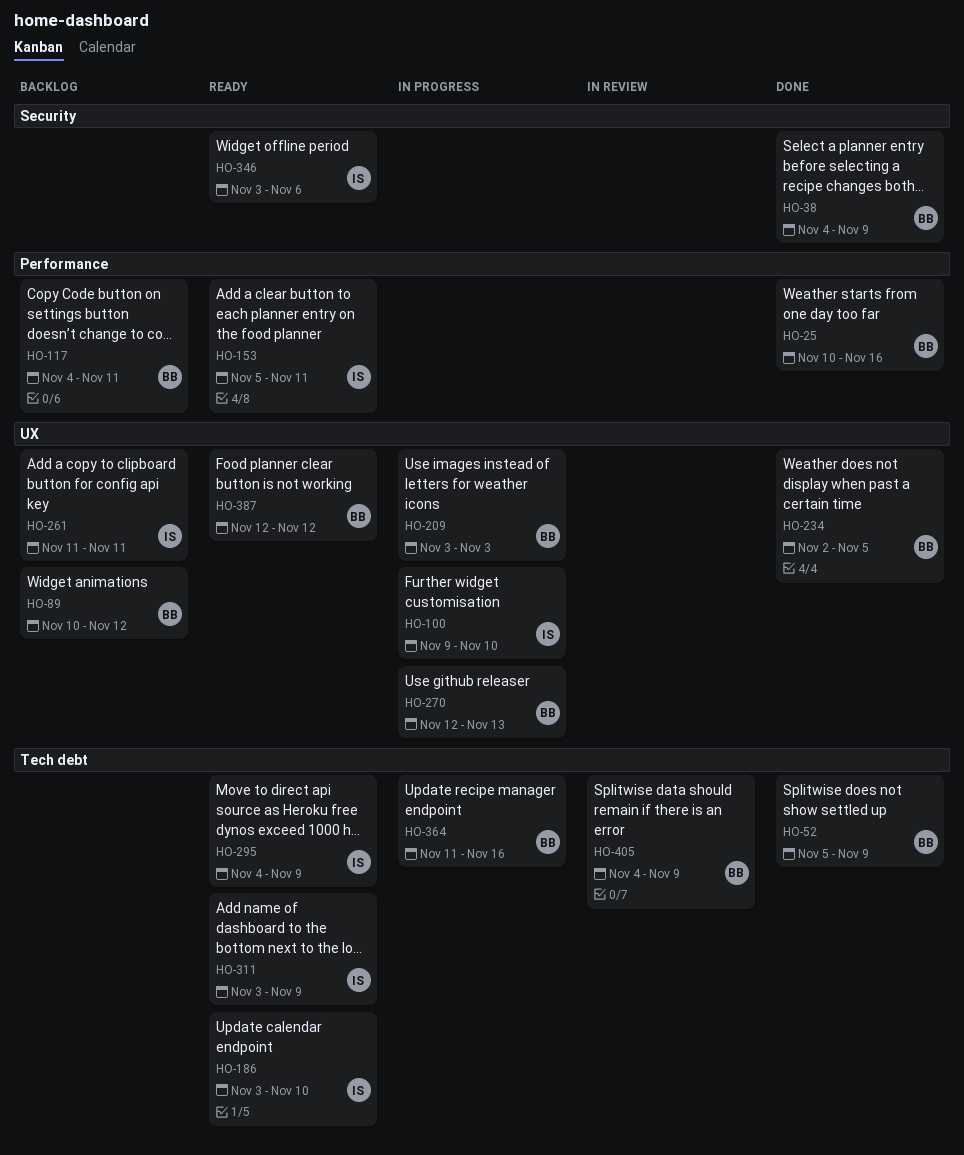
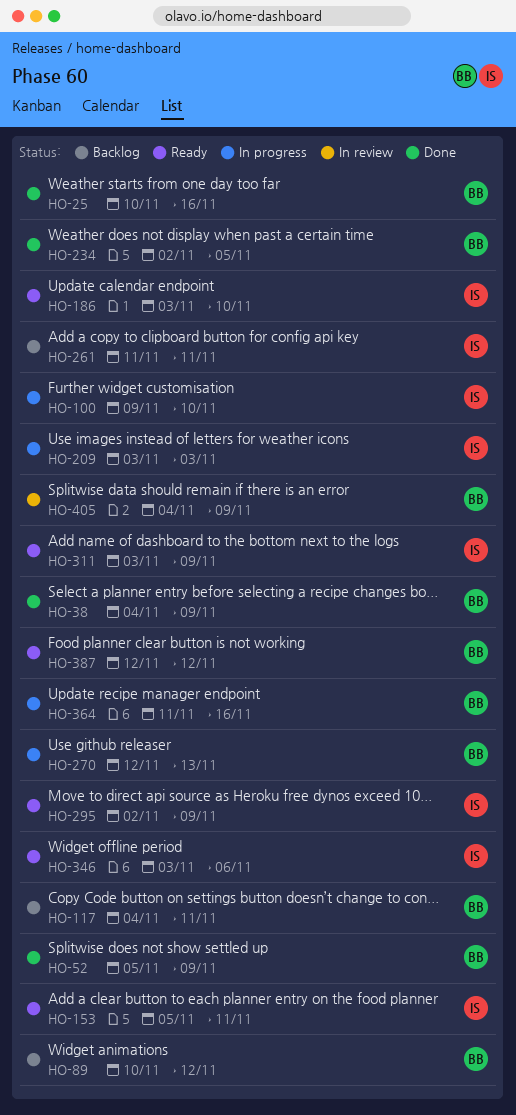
HO-209, owner: BB -> IS
HO-295, start: Nov 4 -> Nov 2

